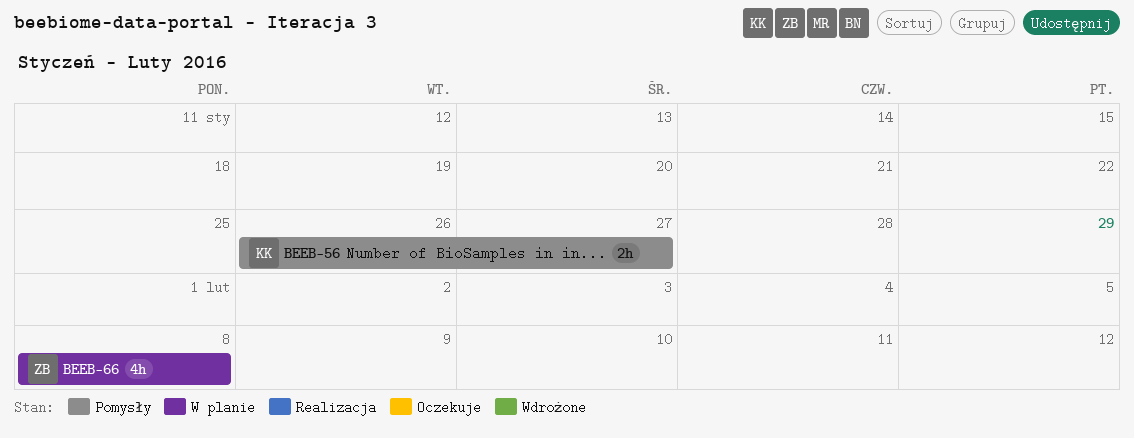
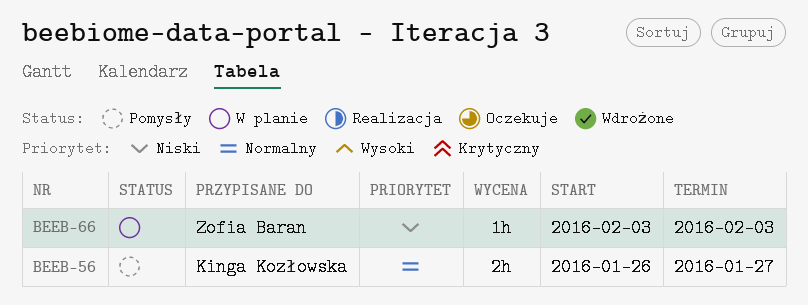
BEEB-66, estimate: 4h -> 1h
BEEB-66, start: Feb 8 -> Feb 3
BEEB-66, due: Feb 8 -> Feb 3

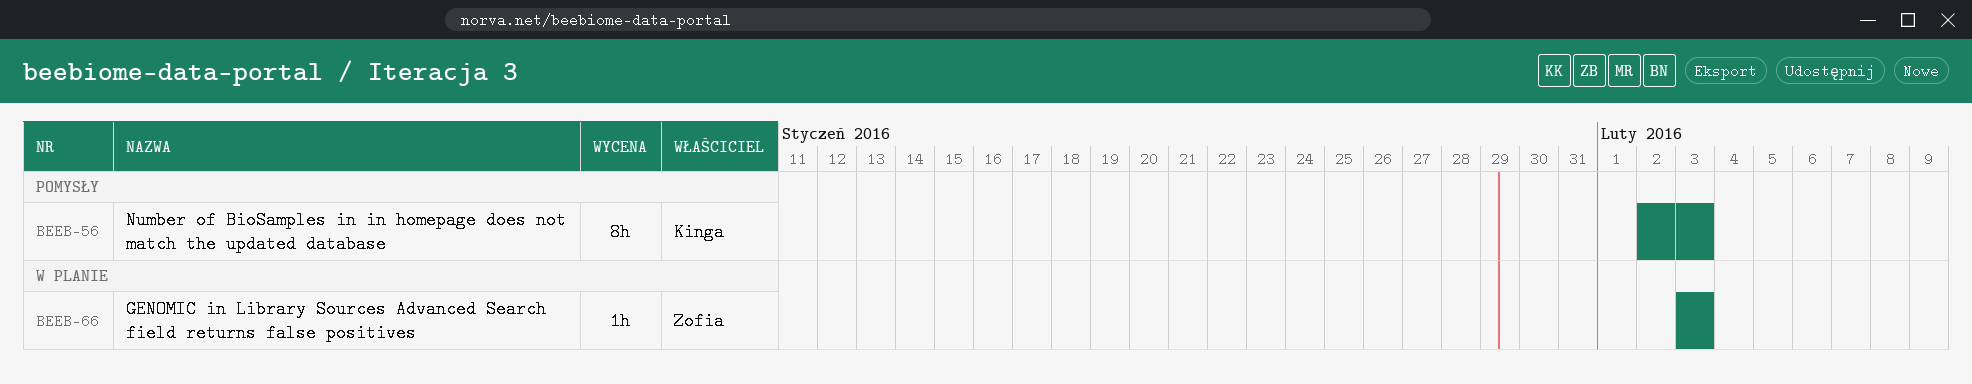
BEEB-56, estimate: 2h -> 8h
BEEB-56, start: Jan 26 -> Feb 2
BEEB-56, due: Jan 27 -> Feb 3

